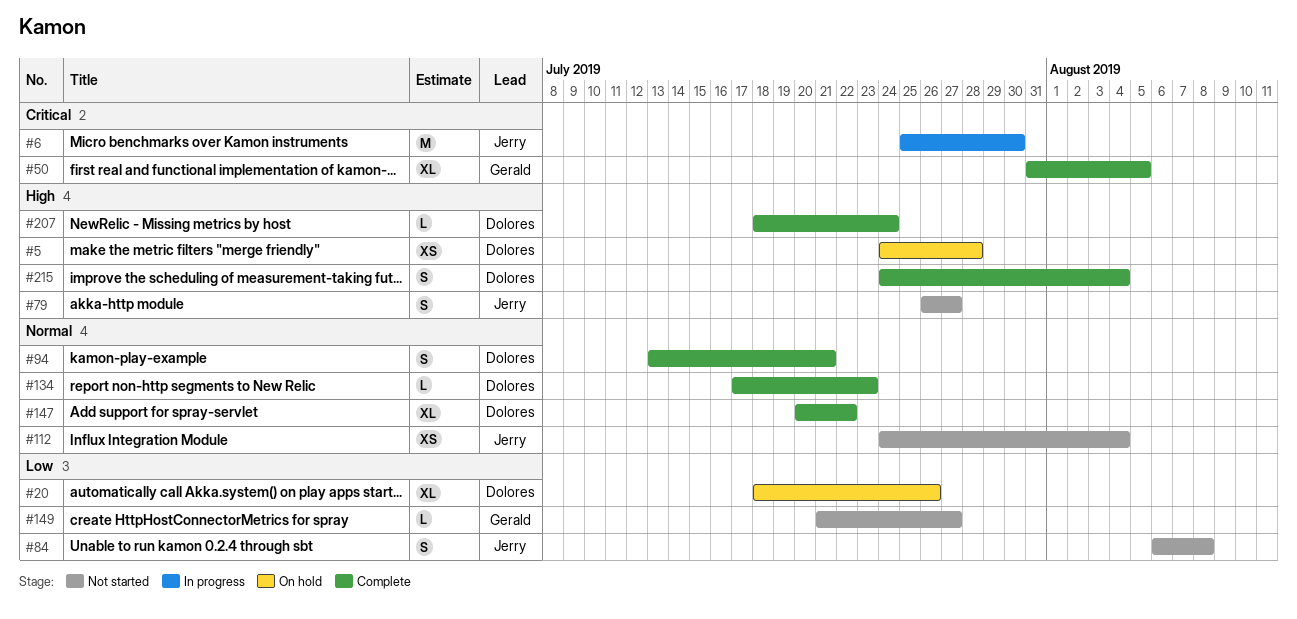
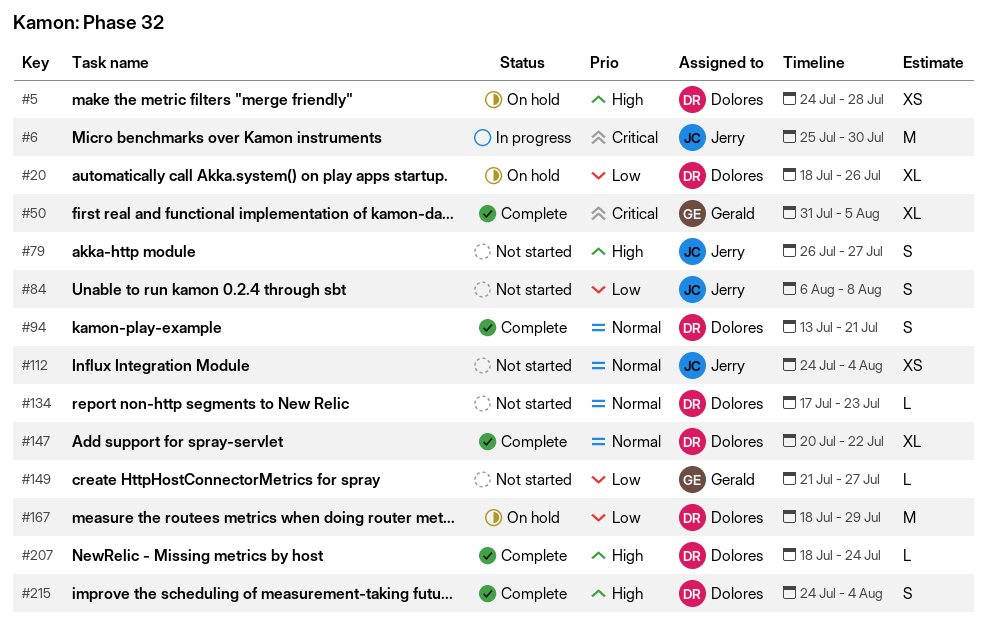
#134, status: Complete -> Not started
#167: none -> present

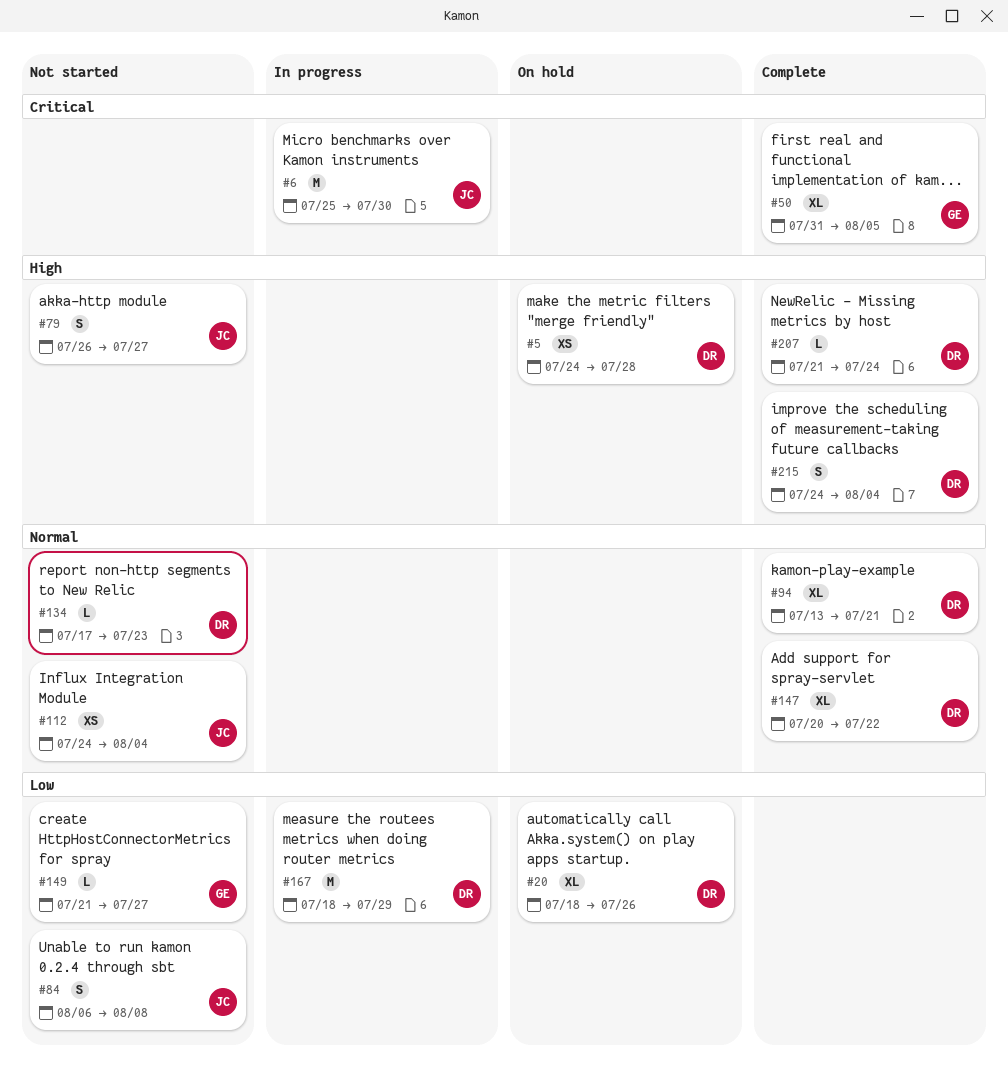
#94, estimate: S -> XL
#167, status: On hold -> In progress
#207, start: Jul 18 -> Jul 21

